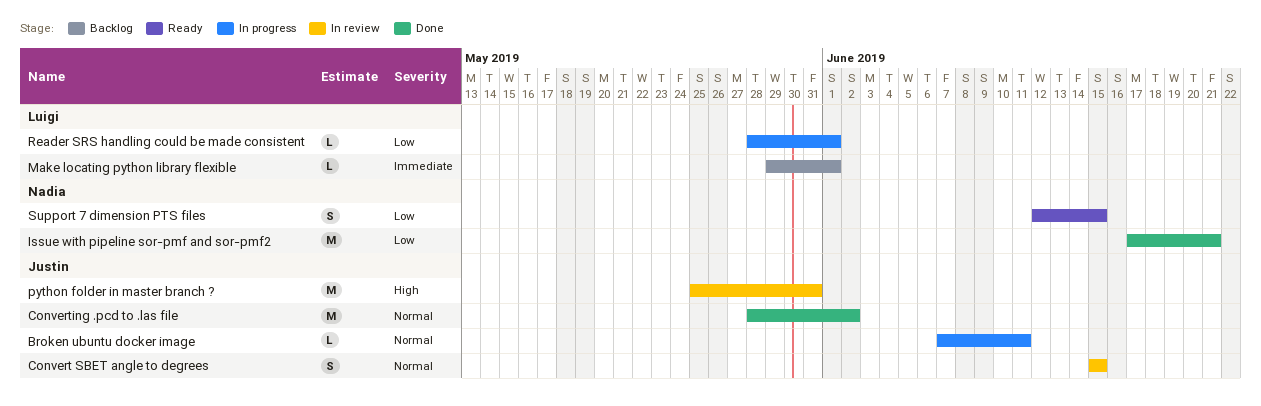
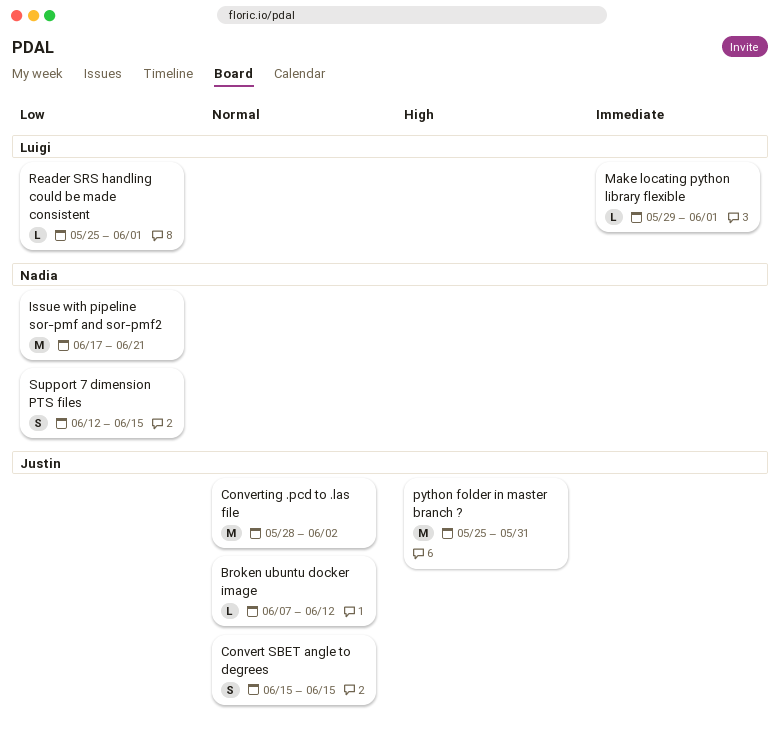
Broken ubuntu docker image, due: Jun 11 -> Jun 12
Reader SRS handling could be made consistent, start: May 28 -> May 25

